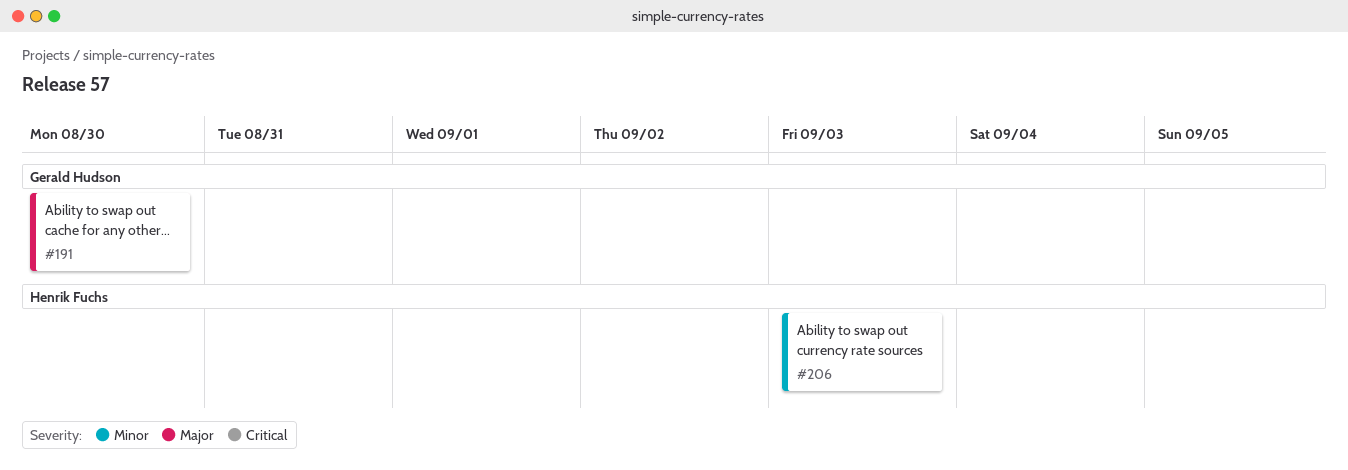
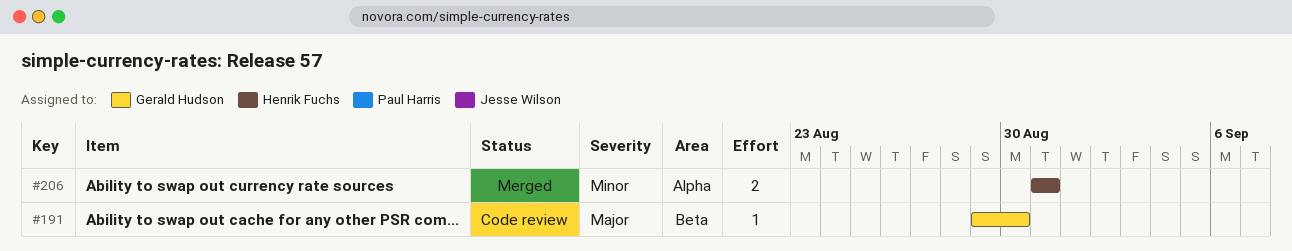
#206, due: Sep 3 -> Aug 31

